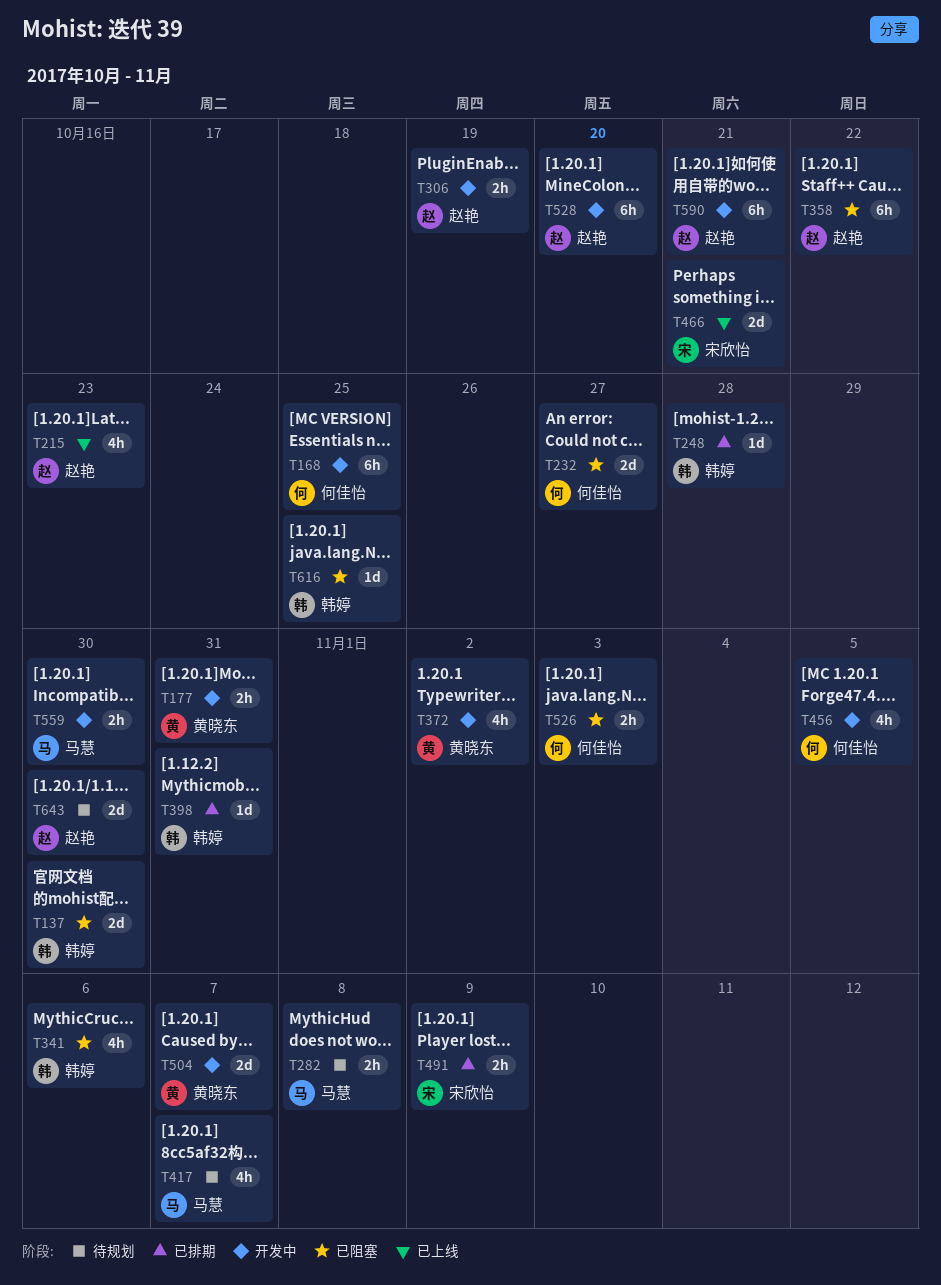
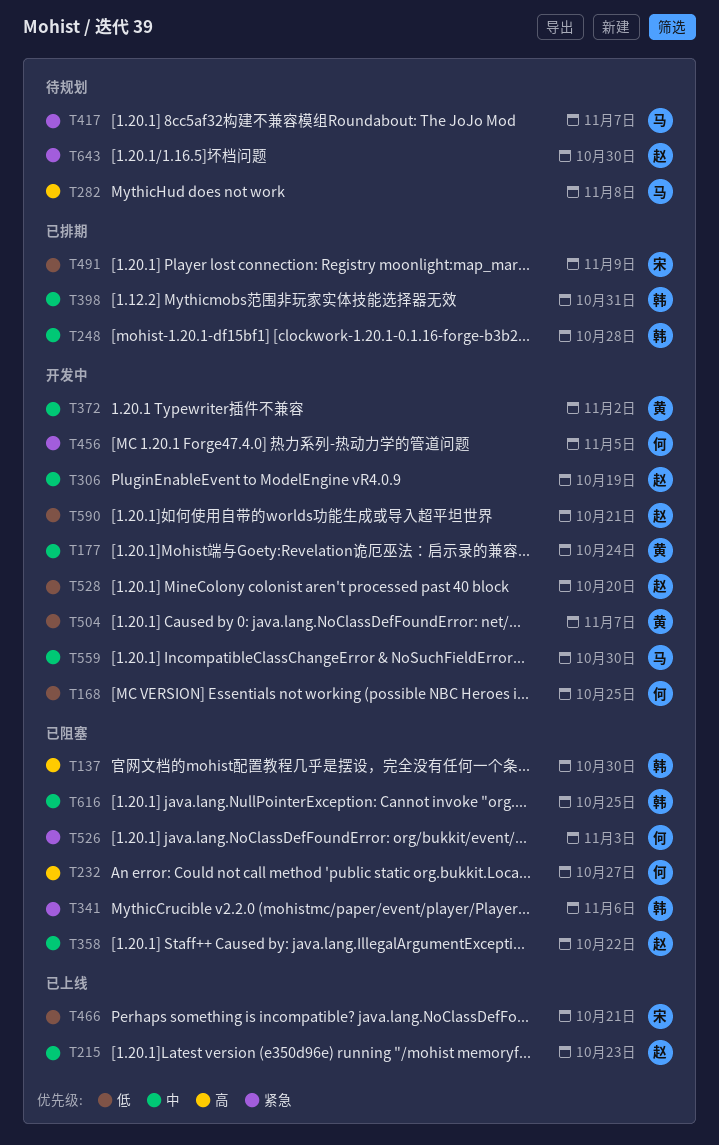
T177, due: Oct 31 -> Oct 24

